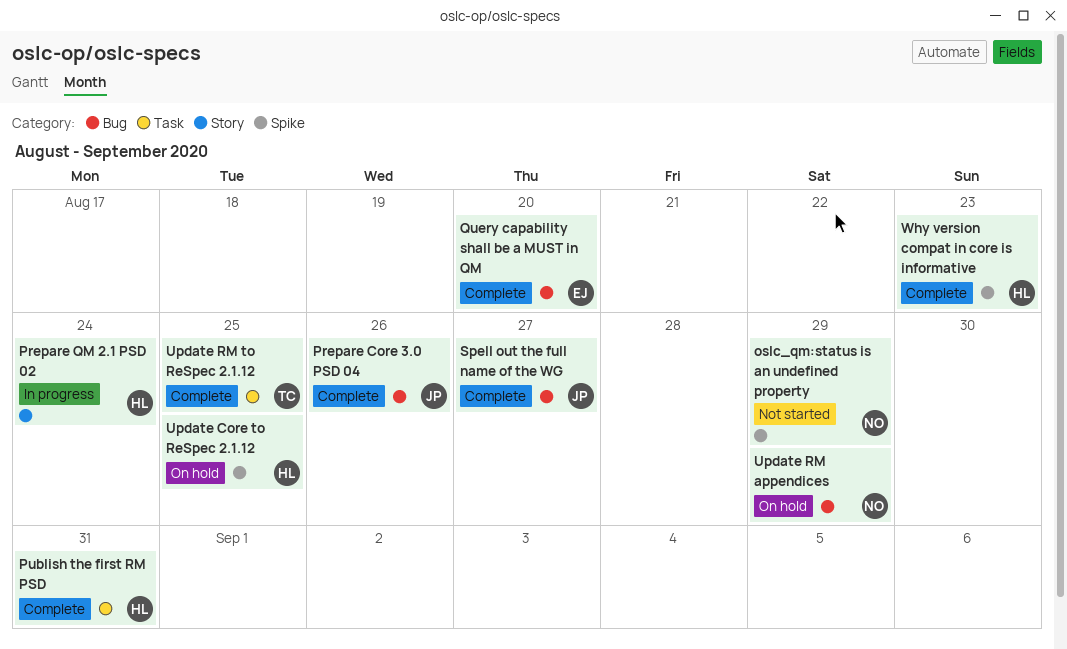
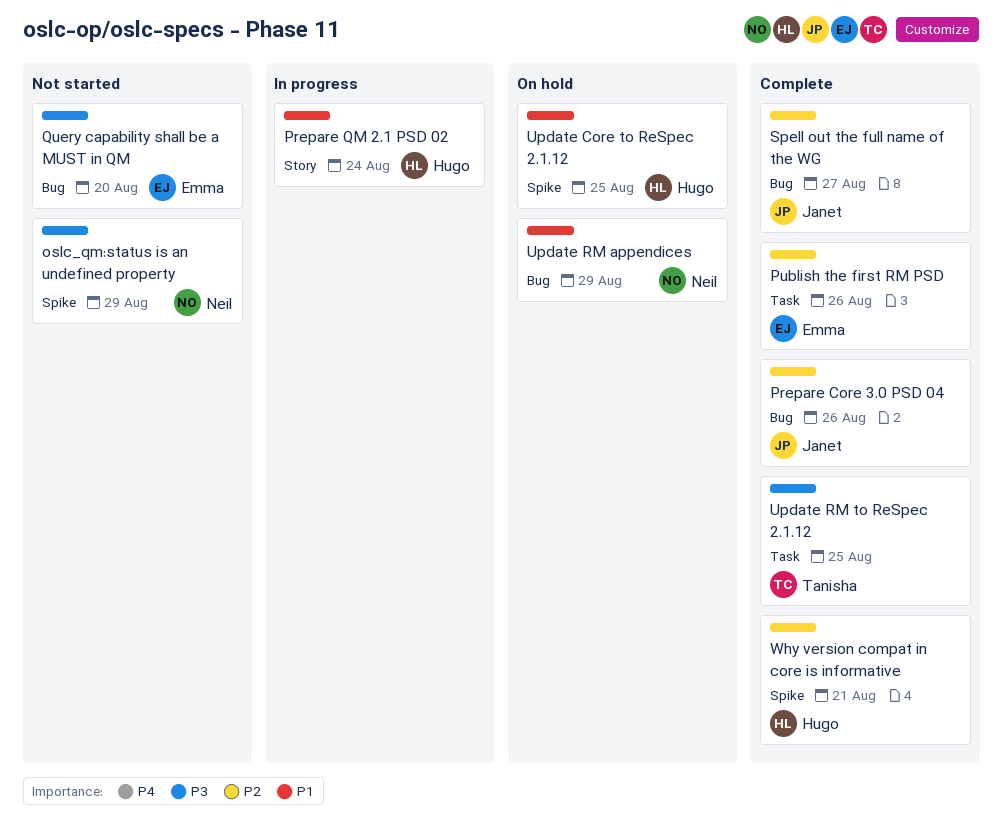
Publish the first RM PSD, owner: Hugo -> Emma
Publish the first RM PSD, due: Aug 31 -> Aug 26
Query capability shall be a MUST in QM, status: Complete -> Not started
Why version compat in core is informative, due: Aug 23 -> Aug 21

